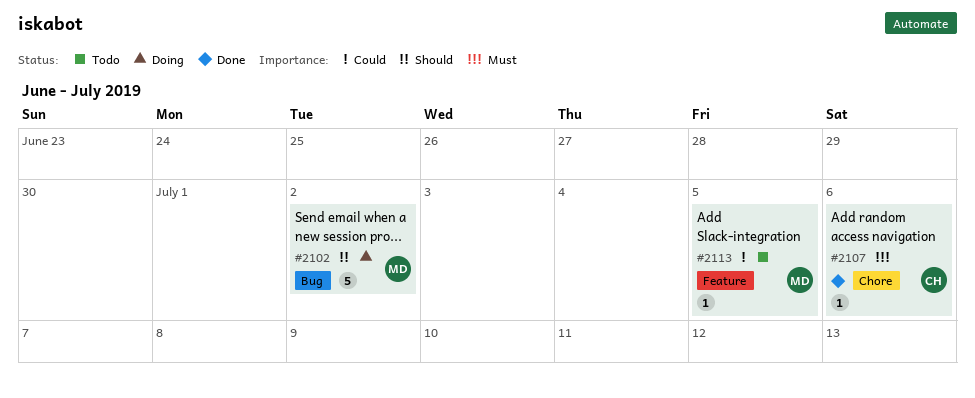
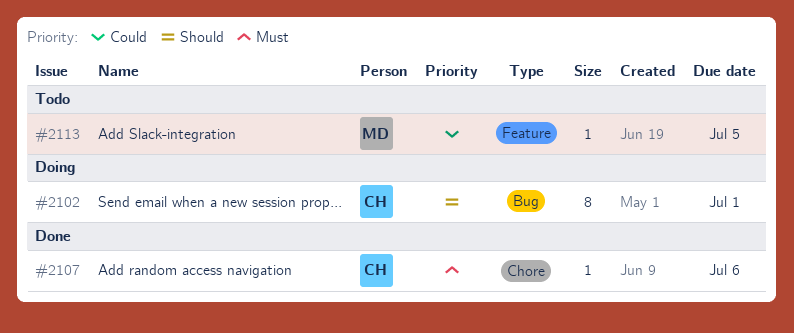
#2102, owner: MD -> CH
#2102, estimate: 5 -> 8
#2102, due: Jul 2 -> Jul 1

